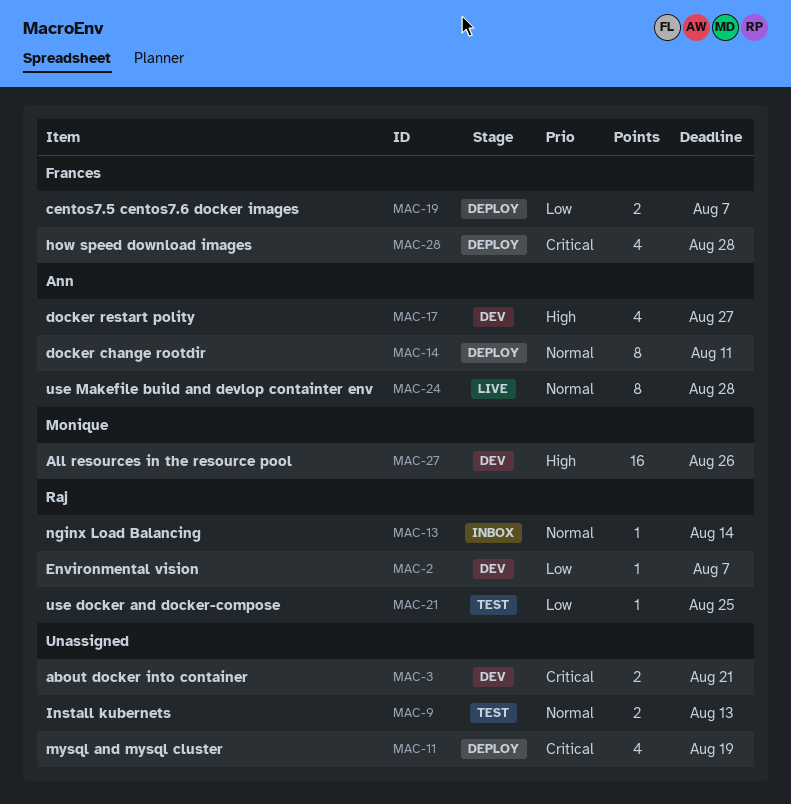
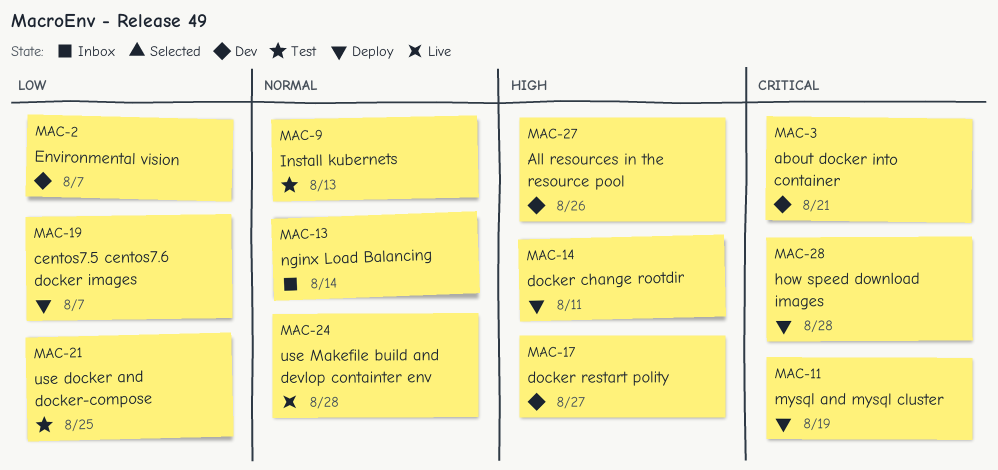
MAC-14, priority: Normal -> High

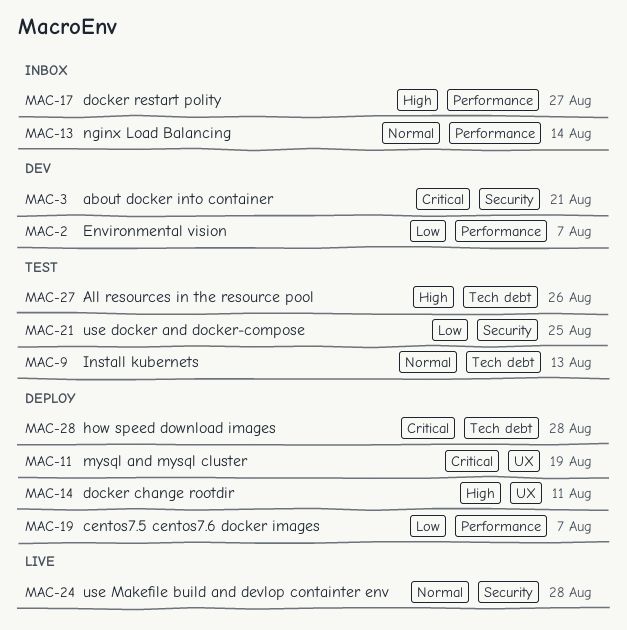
MAC-17, status: Dev -> Inbox
MAC-27, status: Dev -> Test

